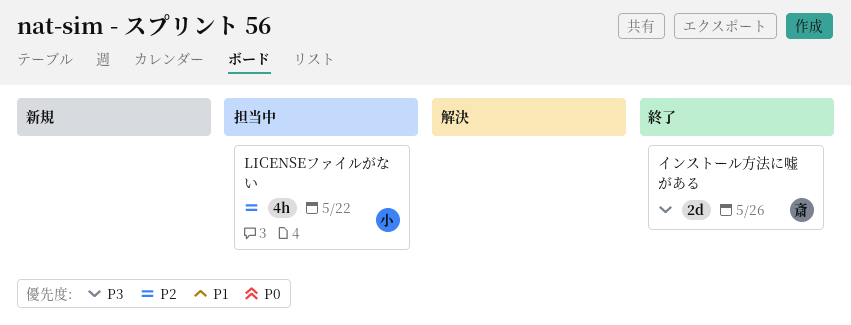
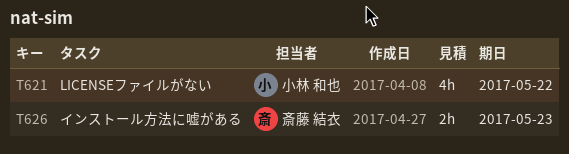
インストール方法に嘘がある, estimate: 2d -> 2h
インストール方法に嘘がある, due: May 26 -> May 23

